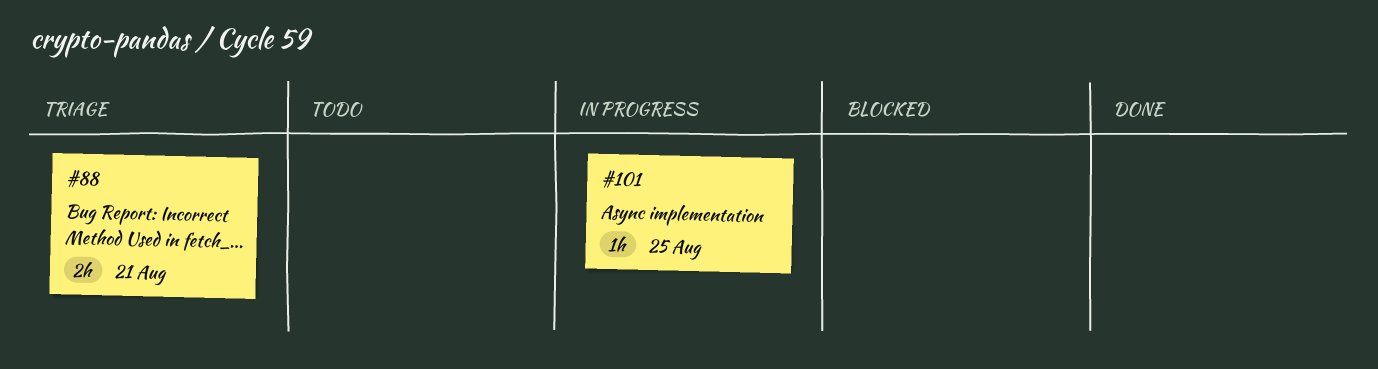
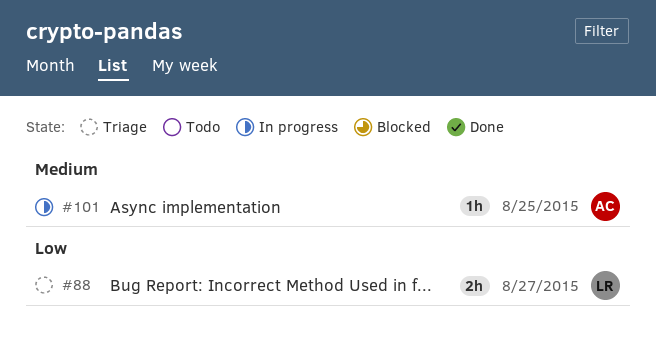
#88, due: Aug 21 -> Aug 27

